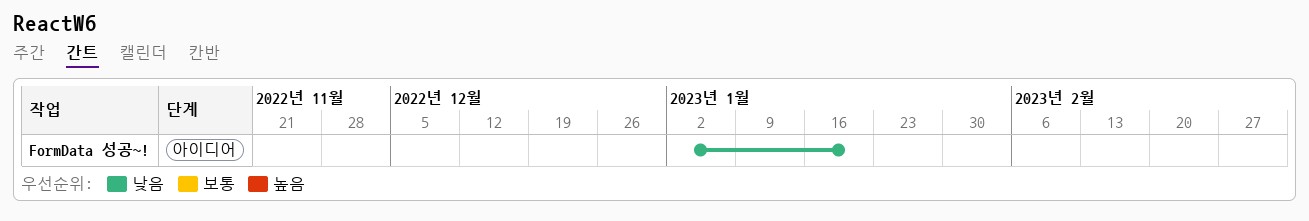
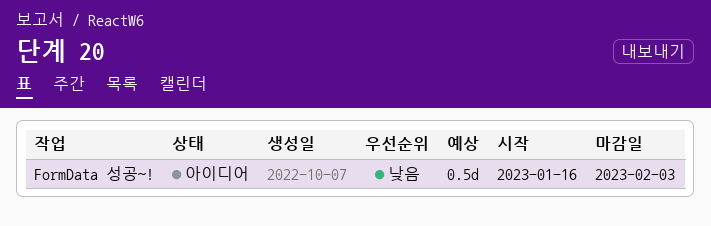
FormData 성공~!, start: Jan 2 -> Jan 16
FormData 성공~!, due: Jan 20 -> Feb 3

